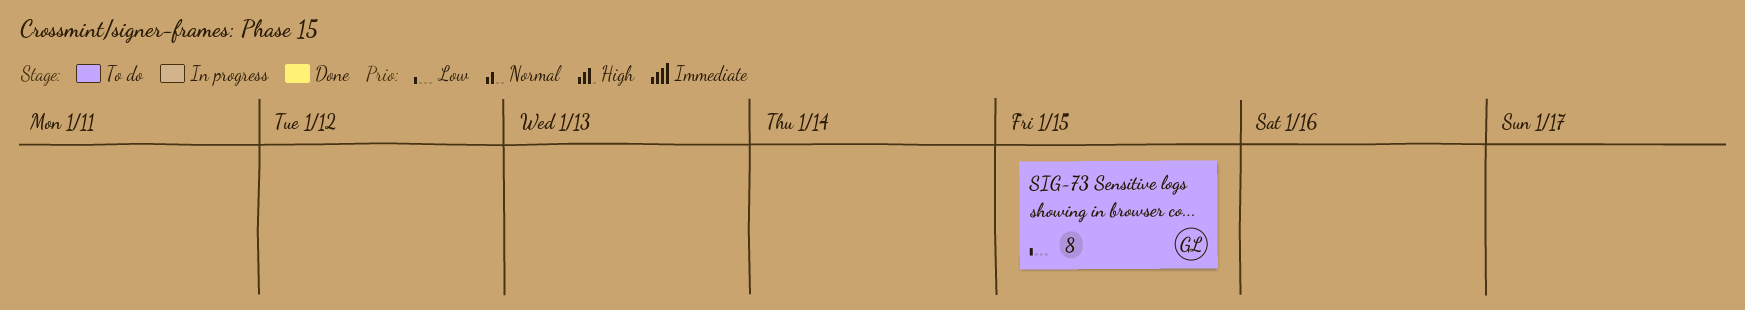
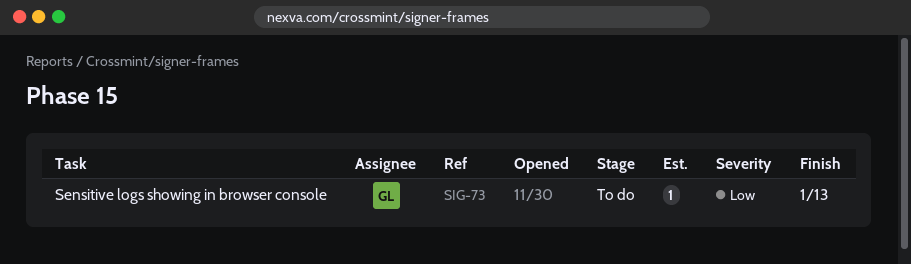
SIG-73, estimate: 8 -> 1
SIG-73, due: Jan 15 -> Jan 13

